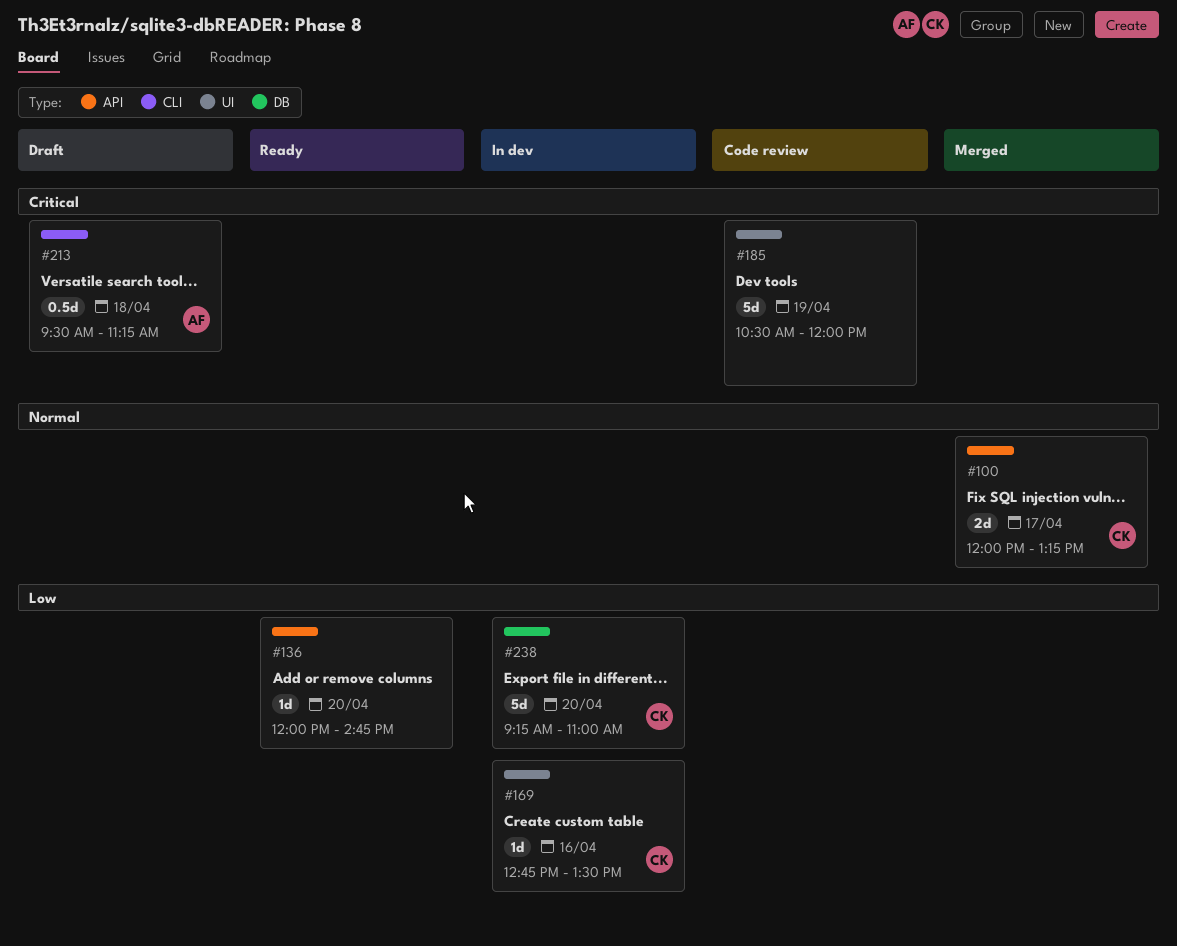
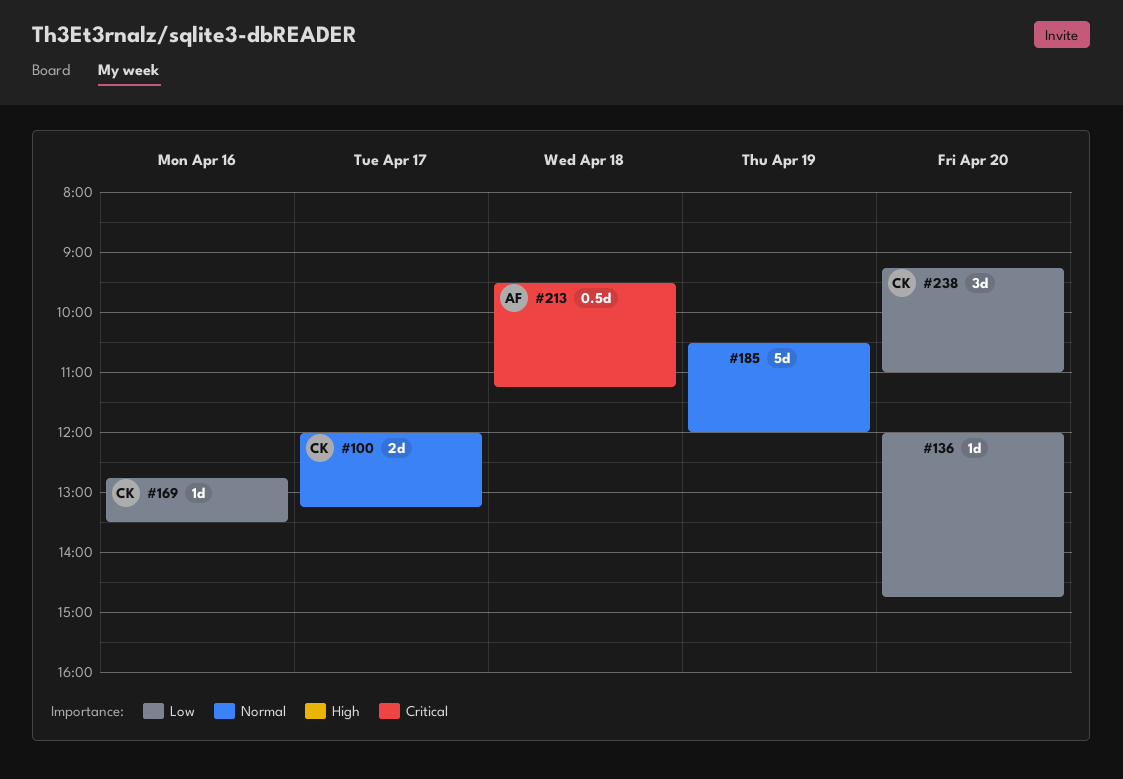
#185, priority: Critical -> Normal
#238, estimate: 5d -> 3d

